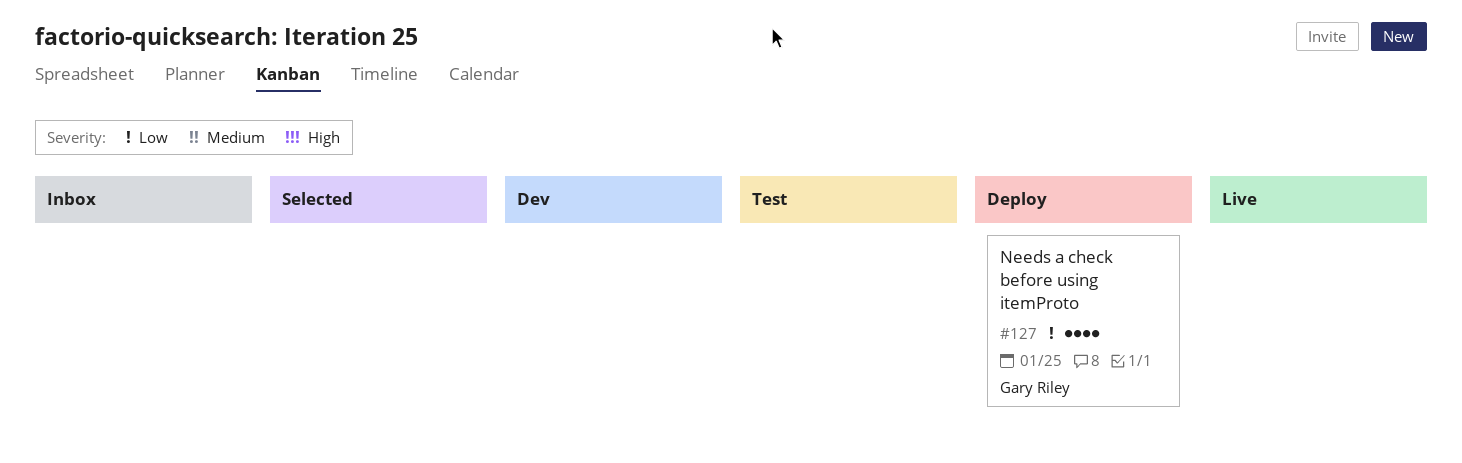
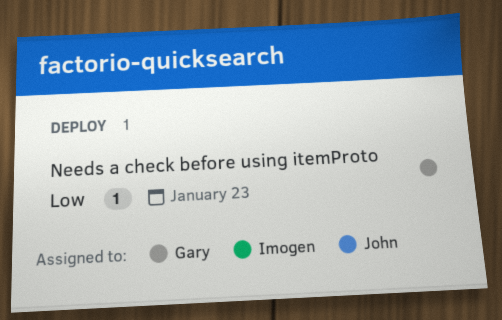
Needs a check before using itemProto, estimate: 4 -> 1
Needs a check before using itemProto, due: Jan 25 -> Jan 23

